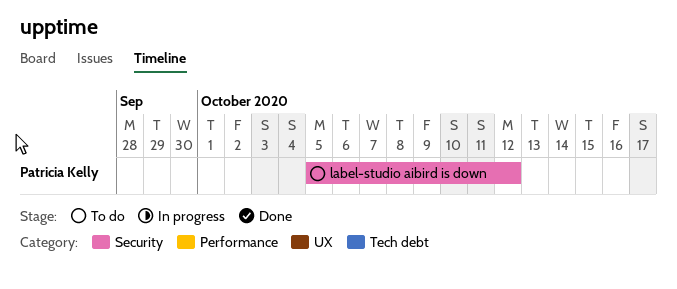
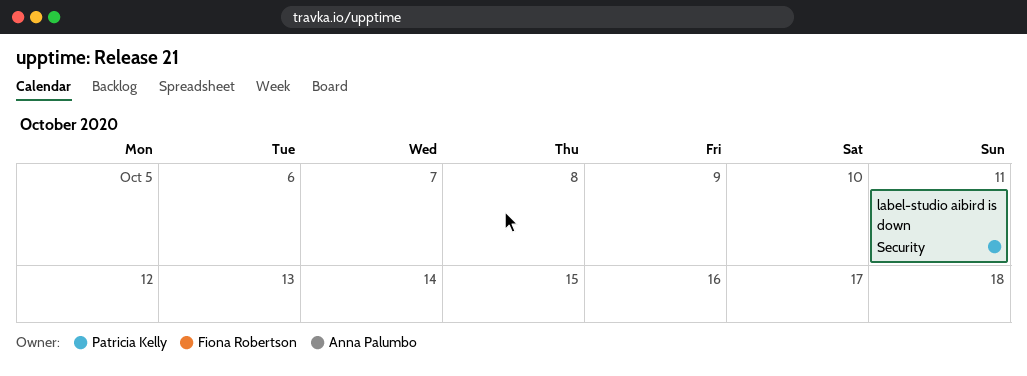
label-studio aibird is down, due: Oct 12 -> Oct 11

